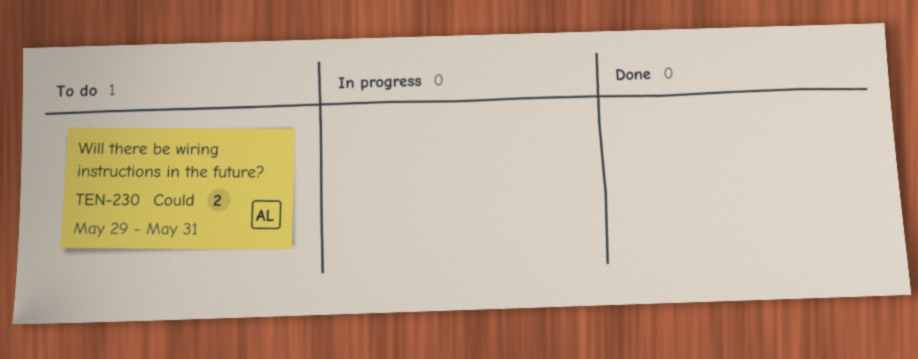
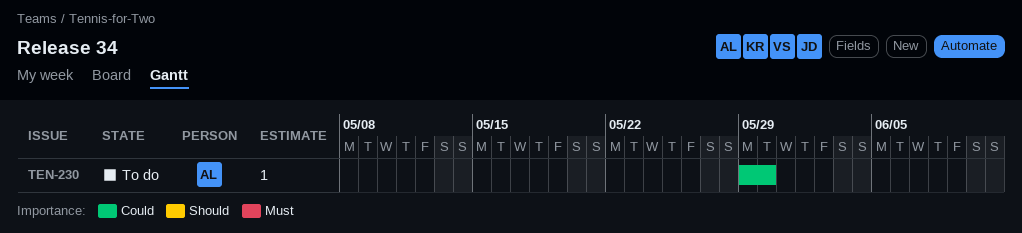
TEN-230, estimate: 2 -> 1
TEN-230, due: May 31 -> May 30

